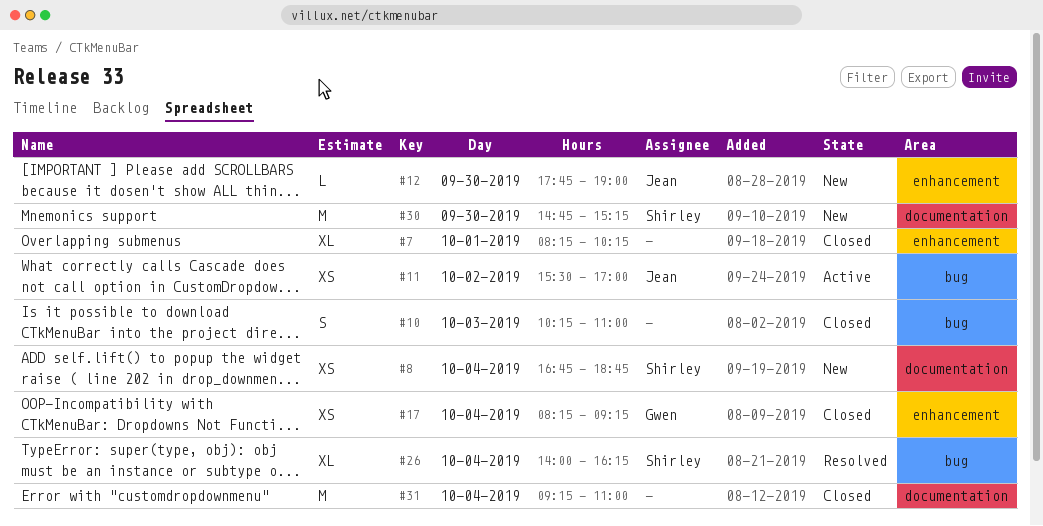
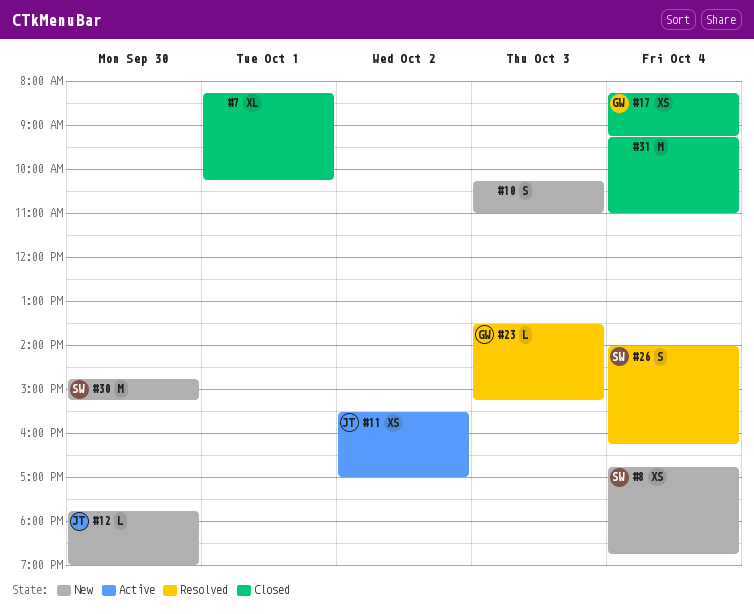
#10, status: Closed -> New
#23: none -> present
#26, estimate: XL -> S

